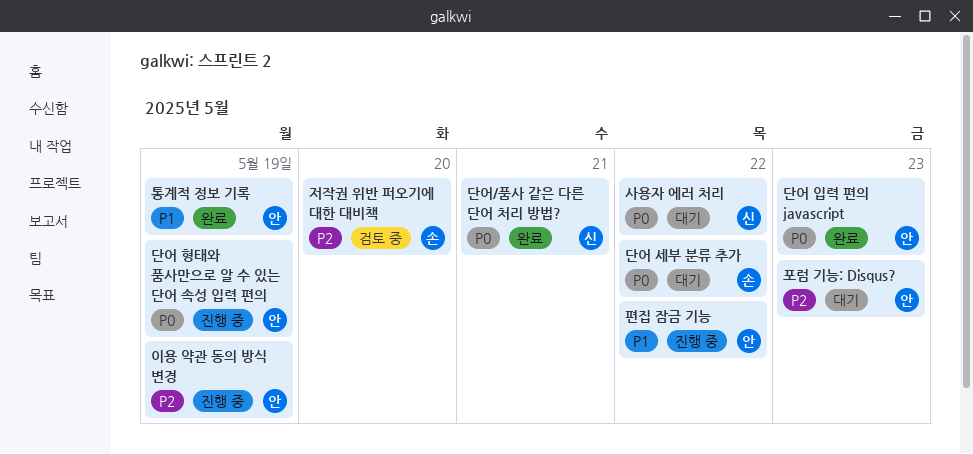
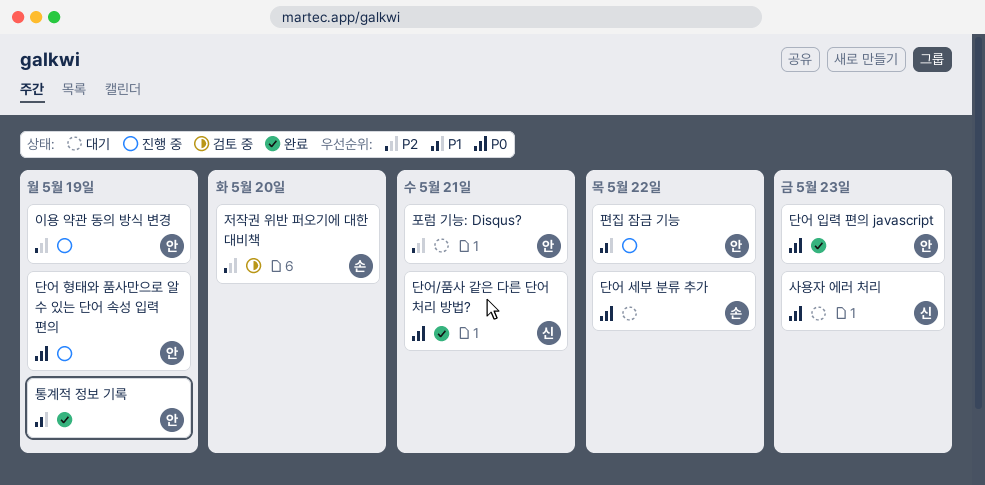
사용자 에러 처리, due: May 22 -> May 23
포럼 기능: Disqus?, due: May 23 -> May 21

